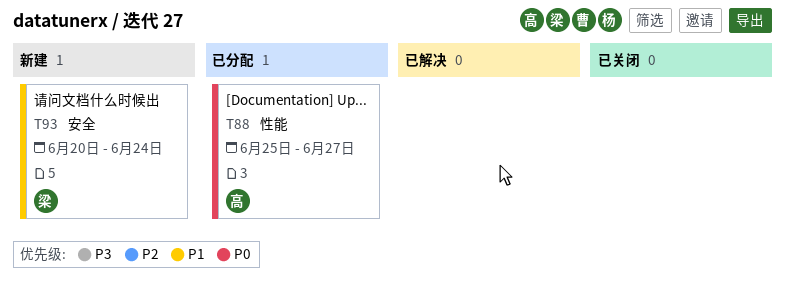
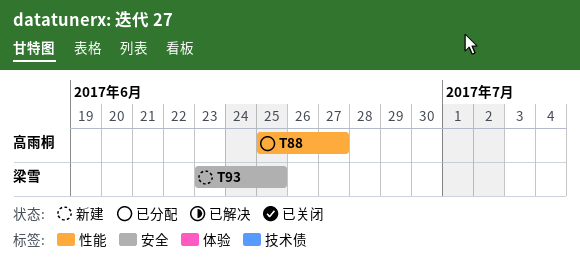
T93, start: Jun 20 -> Jun 23
T93, due: Jun 24 -> Jun 25

